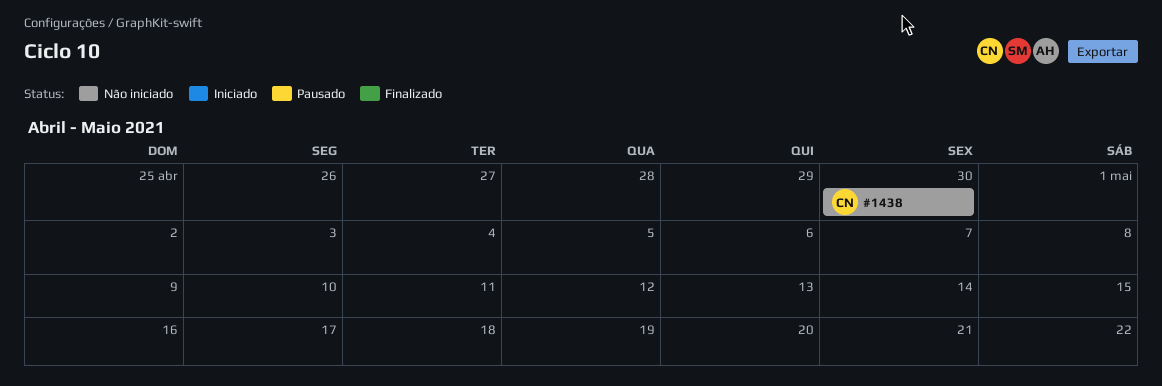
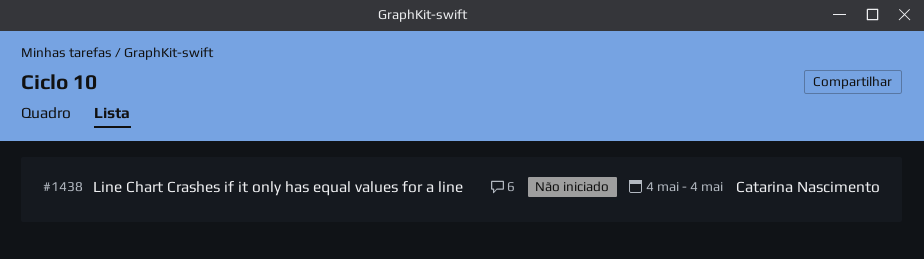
#1438, start: Apr 30 -> May 4
#1438, due: Apr 30 -> May 4

